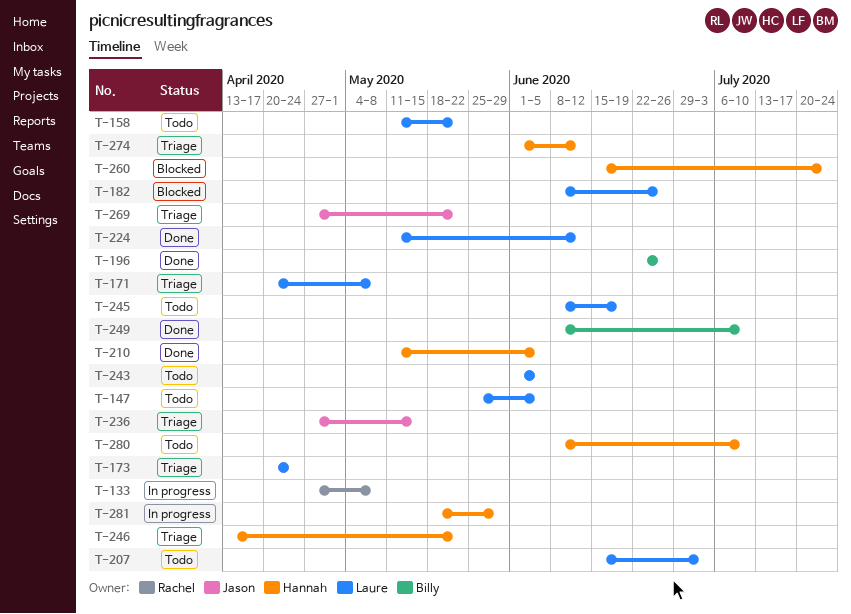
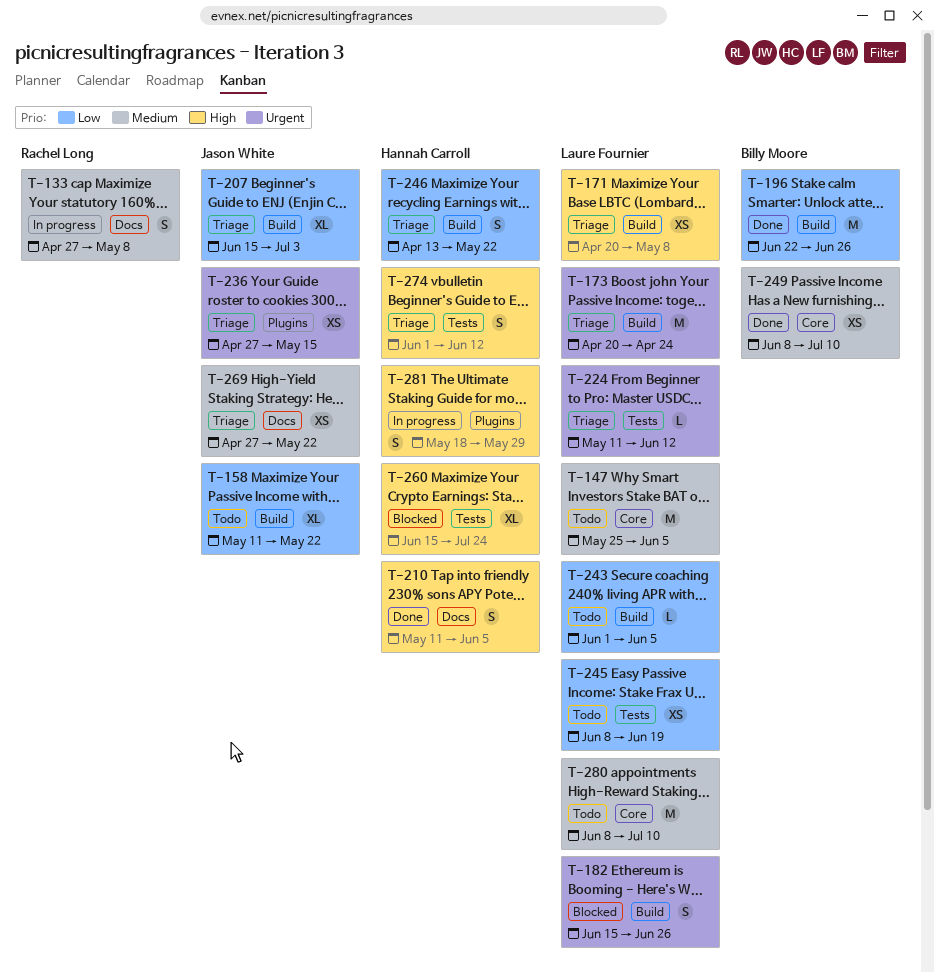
T-158, owner: Laure Fournier -> Jason White
T-182, start: Jun 8 -> Jun 15
T-207, status: Todo -> Triage
T-207, owner: Laure Fournier -> Jason White
T-224, status: Done -> Triage
T-280, owner: Hannah Carroll -> Laure Fournier

